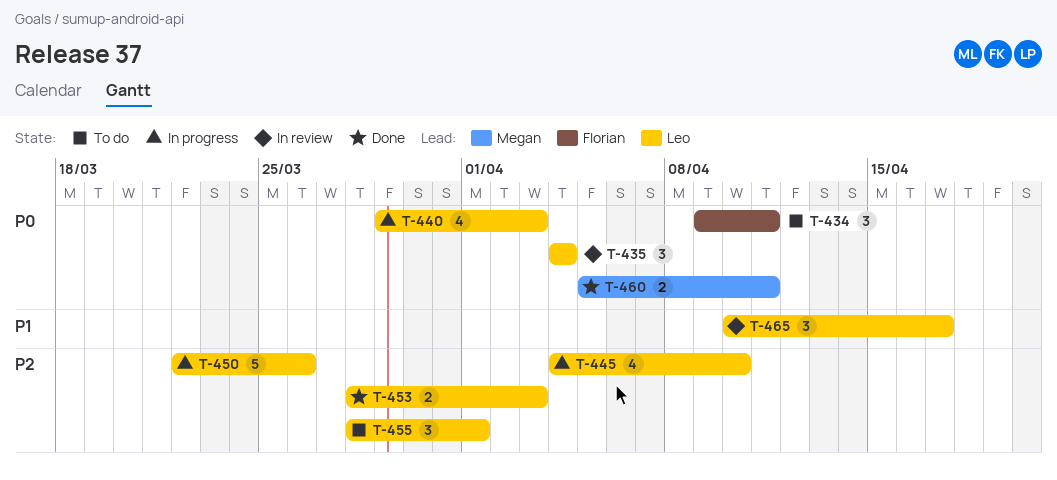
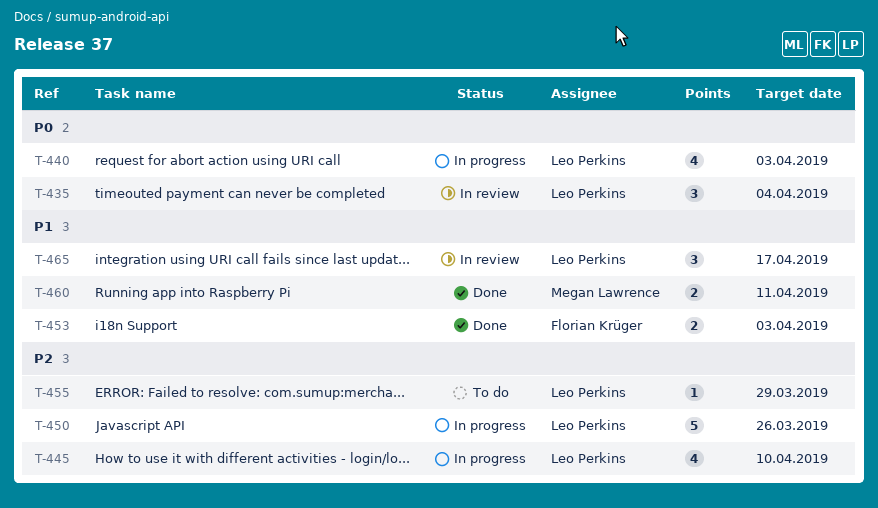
T-434: present -> none
T-453, owner: Leo Perkins -> Florian Krüger
T-453, priority: P2 -> P1
T-455, estimate: 3 -> 1
T-455, due: Apr 1 -> Mar 29
T-460, priority: P0 -> P1

